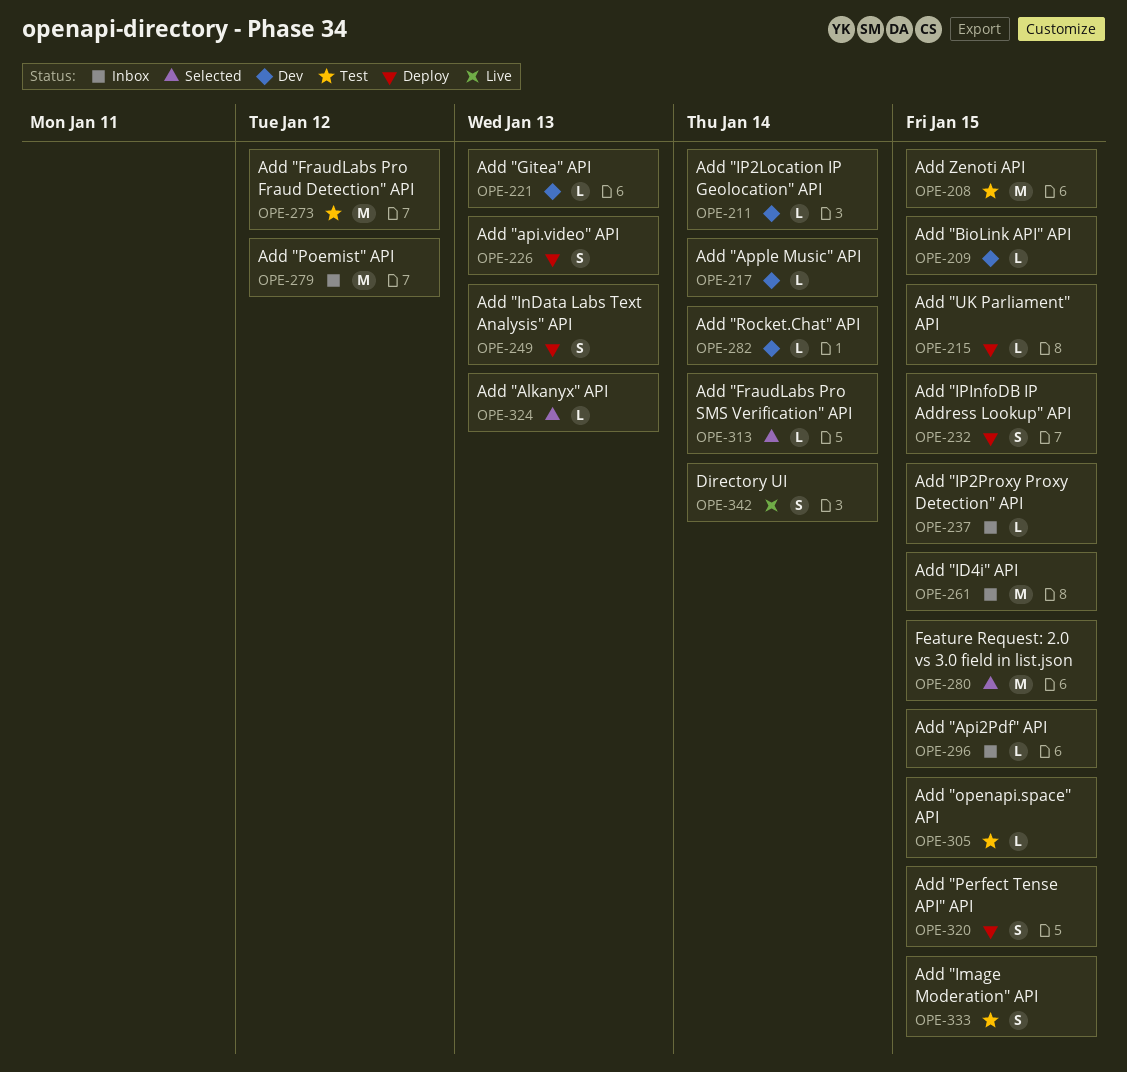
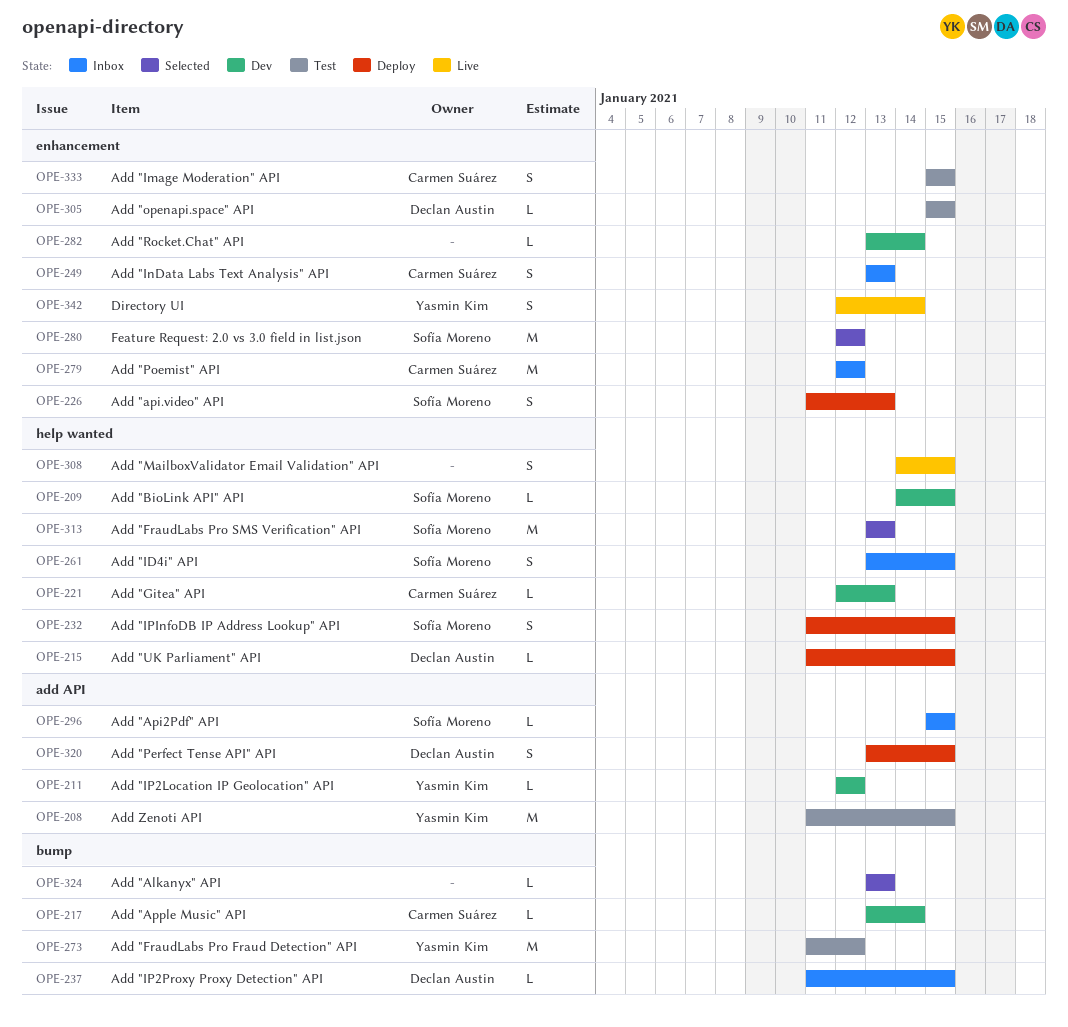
OPE-211, due: Jan 14 -> Jan 12
OPE-249, status: Deploy -> Inbox
OPE-261, estimate: M -> S
OPE-280, due: Jan 15 -> Jan 12
OPE-308: none -> present
OPE-313, estimate: L -> M
OPE-313, due: Jan 14 -> Jan 13

